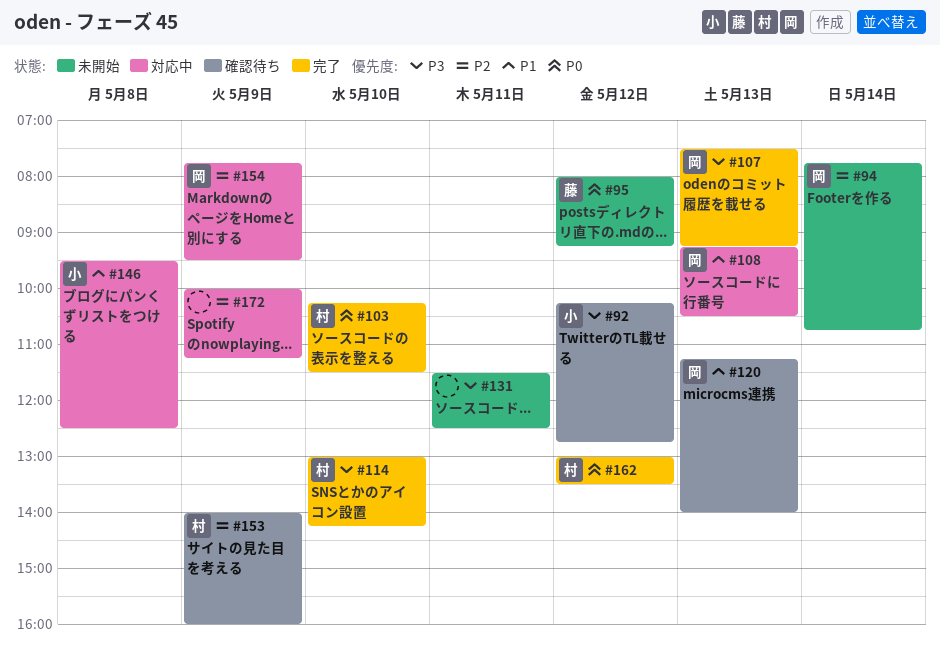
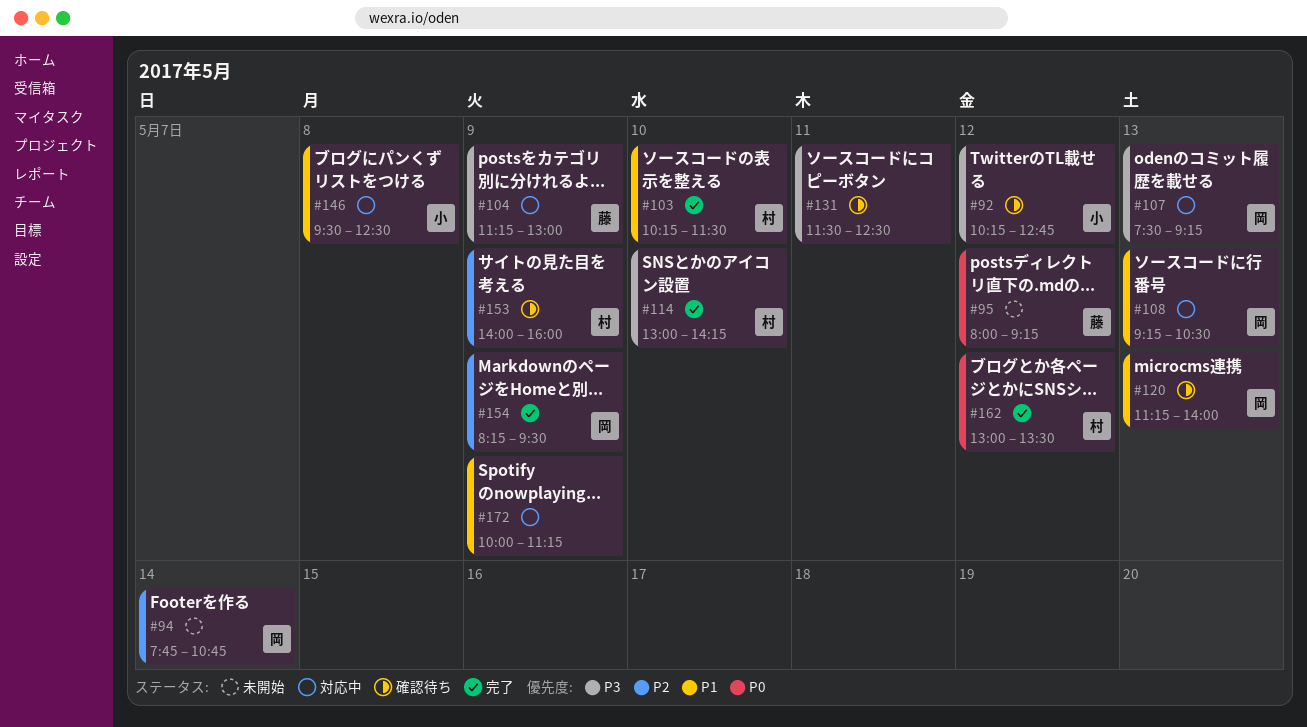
#103, priority: P0 -> P1
#104: none -> present
#107, status: 完了 -> 対応中
#131, status: 未開始 -> 確認待ち
#154, status: 対応中 -> 完了
#154, begins: 07:45 -> 08:15
#172, priority: P2 -> P1

